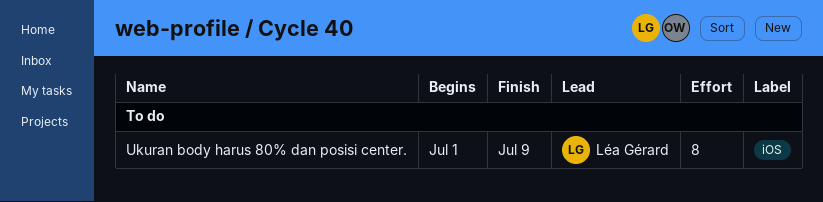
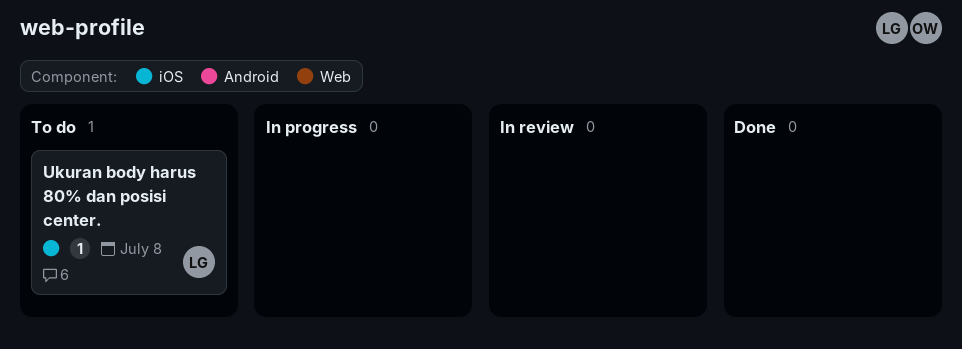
Ukuran body harus 80% dan posisi center., estimate: 8 -> 1
Ukuran body harus 80% dan posisi center., due: Jul 9 -> Jul 8

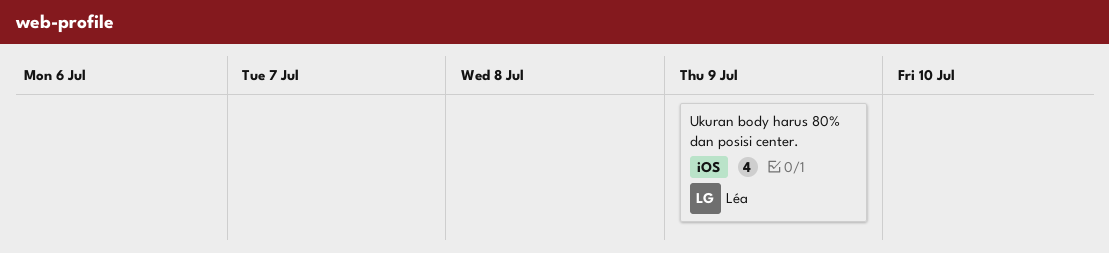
Ukuran body harus 80% dan posisi center., estimate: 1 -> 4
Ukuran body harus 80% dan posisi center., due: Jul 8 -> Jul 9

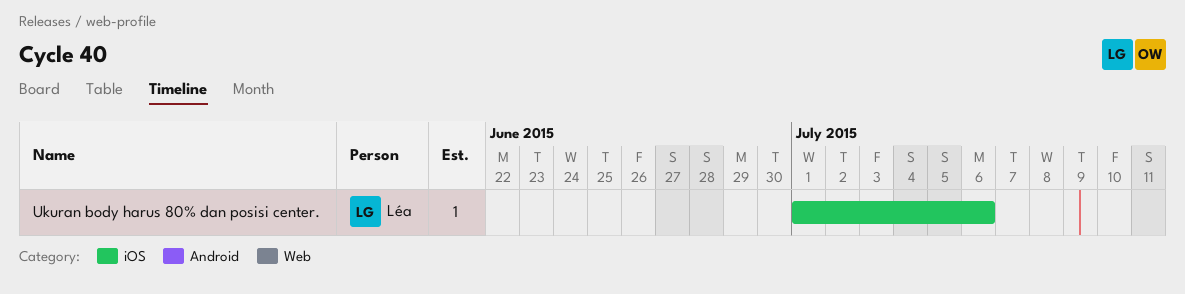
Ukuran body harus 80% dan posisi center., estimate: 4 -> 1
Ukuran body harus 80% dan posisi center., due: Jul 9 -> Jul 6

